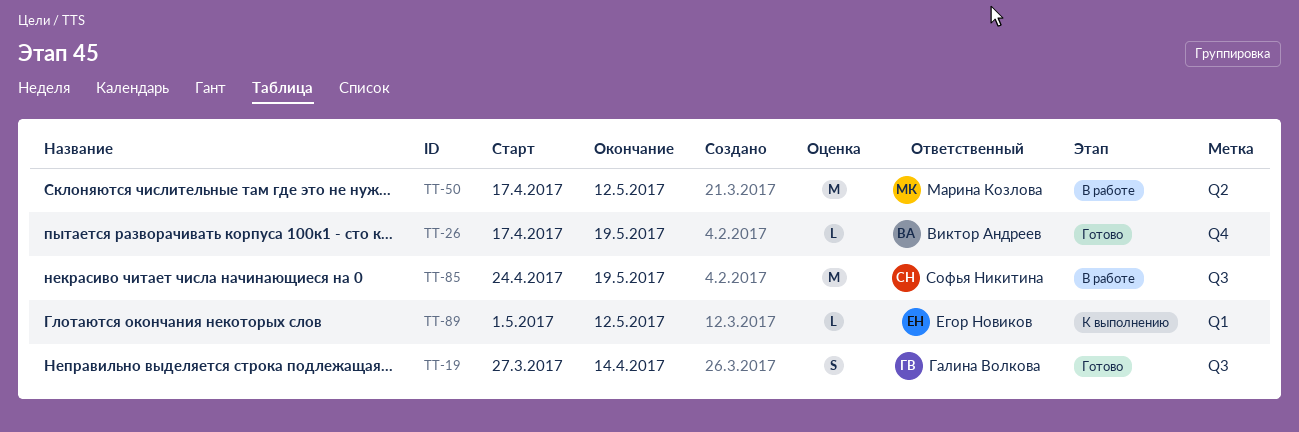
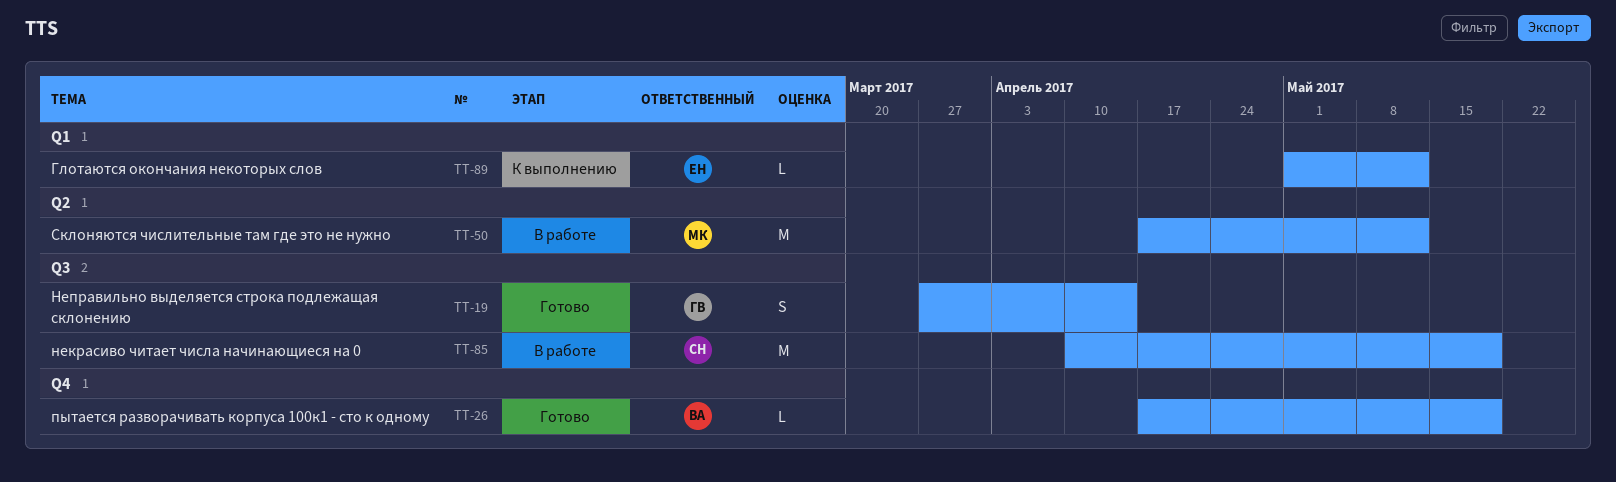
TT-85, start: Apr 24 -> Apr 10

